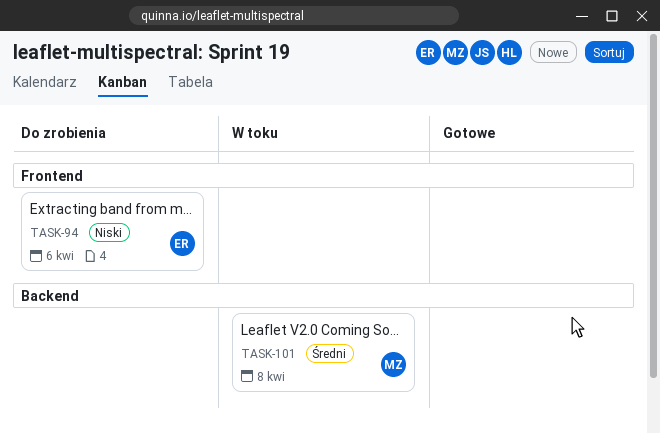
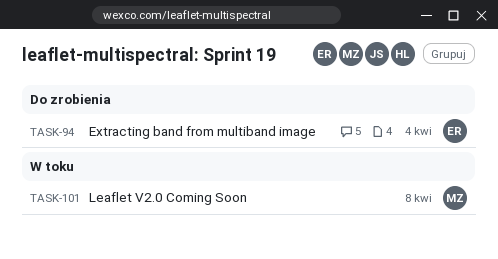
TASK-94, due: Apr 6 -> Apr 4

